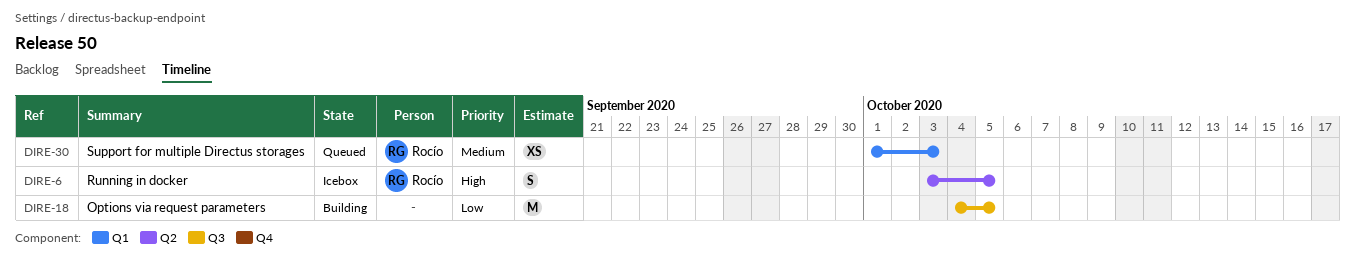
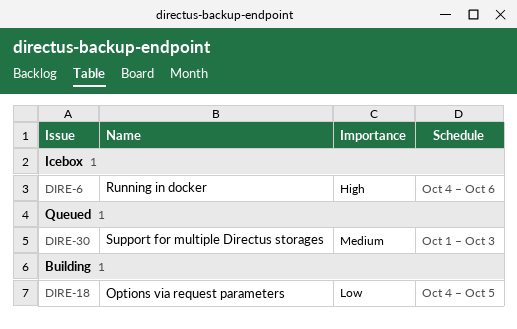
DIRE-6, start: Oct 3 -> Oct 4
DIRE-6, due: Oct 5 -> Oct 6

